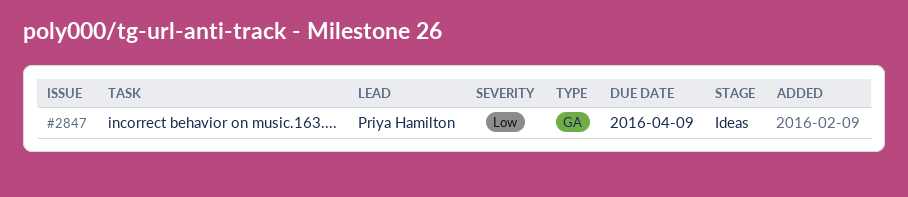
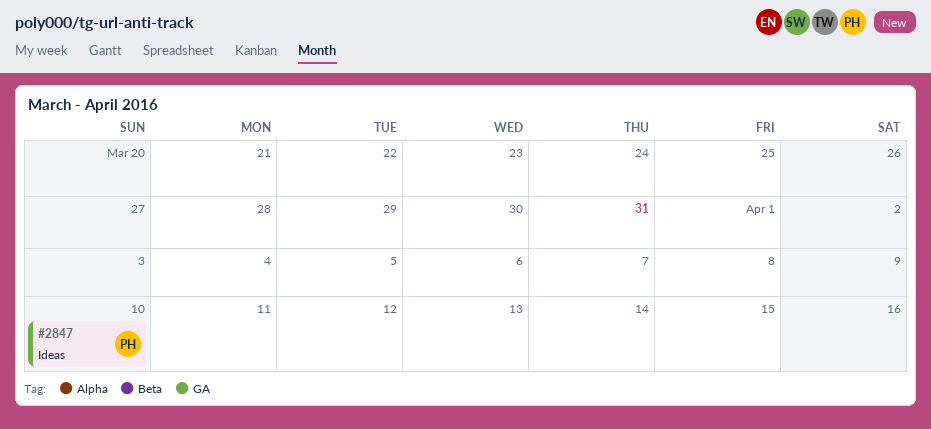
#2847, due: Apr 9 -> Apr 10

